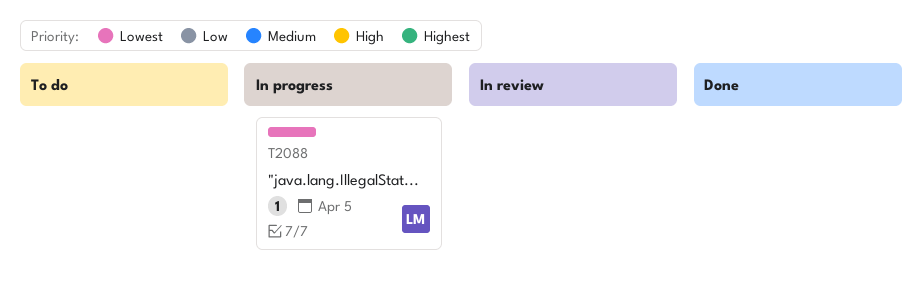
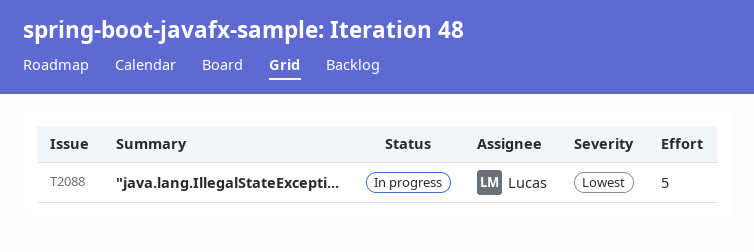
T2088, estimate: 1 -> 5

